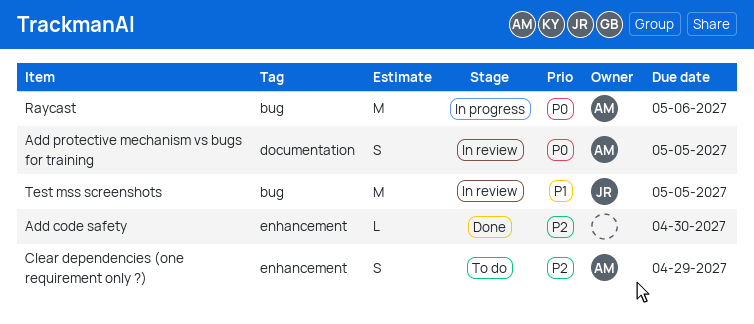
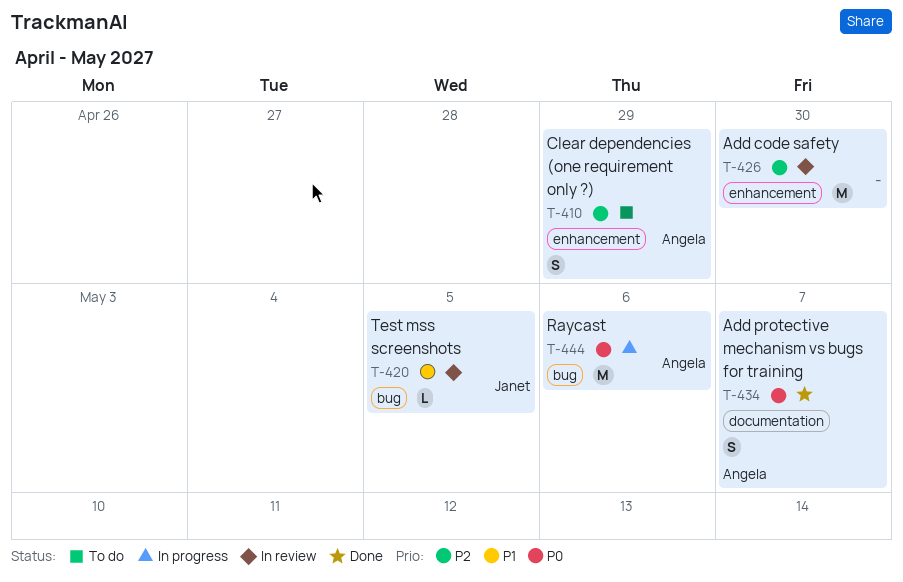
Add code safety, status: Done -> In review
Add code safety, estimate: L -> M
Add protective mechanism vs bugs for training, status: In review -> Done
Add protective mechanism vs bugs for training, due: May 5 -> May 7
Test mss screenshots, estimate: M -> L

